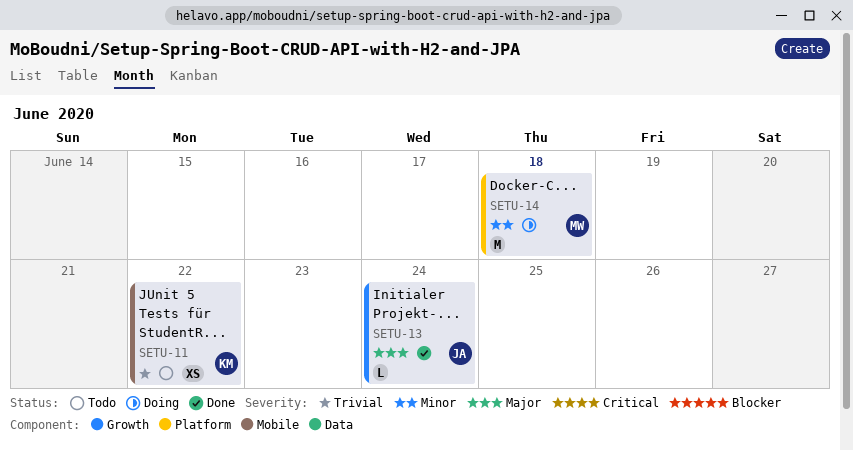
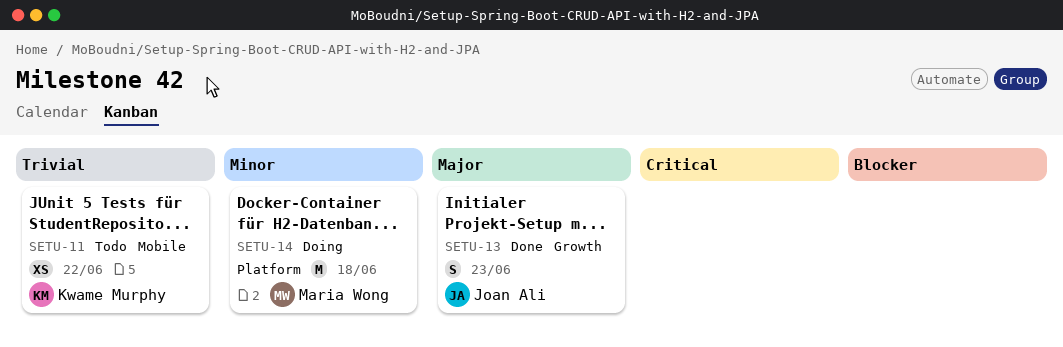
SETU-13, estimate: L -> S
SETU-13, due: Jun 24 -> Jun 23

